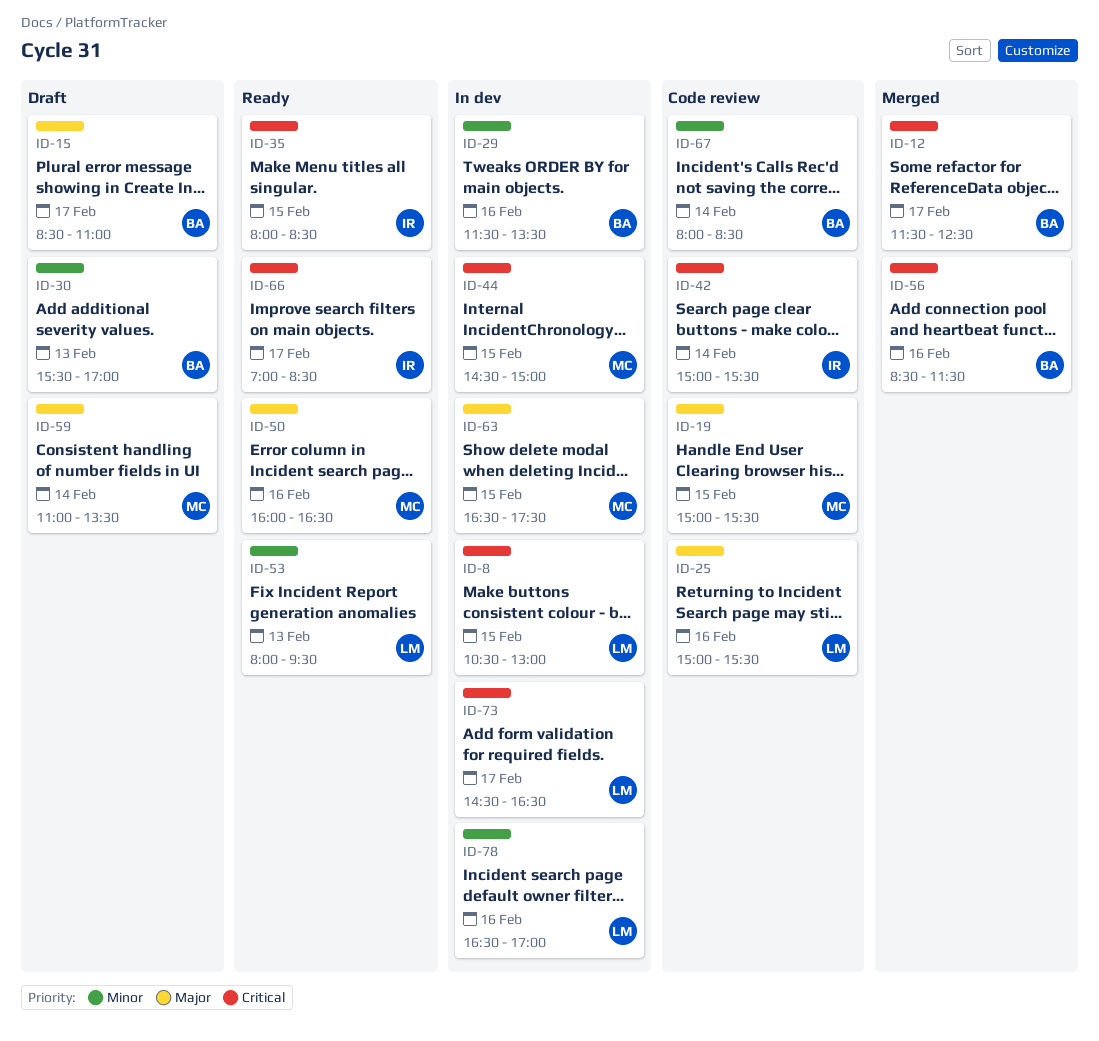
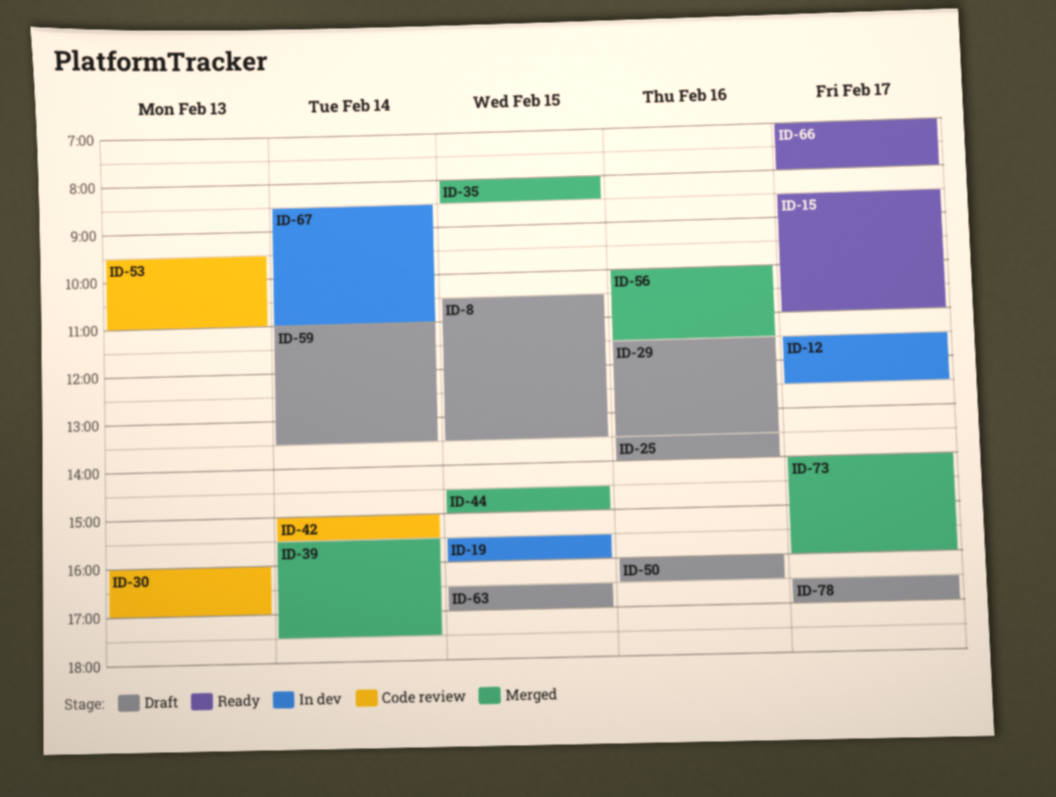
ID-8, status: In dev -> Draft
ID-8, ends: 13:00 -> 13:30
ID-12, status: Merged -> In dev
ID-15, status: Draft -> Ready
ID-19, status: Code review -> In dev
ID-19, begins: 15:00 -> 15:30
ID-19, ends: 15:30 -> 16:00
ID-25, status: Code review -> Draft
ID-25, begins: 15:00 -> 13:30
ID-25, ends: 15:30 -> 14:00
ID-29, status: In dev -> Draft
ID-30, status: Draft -> Code review
ID-30, begins: 15:30 -> 16:00
ID-35, status: Ready -> Merged
ID-39: none -> present
ID-44, status: In dev -> Merged
ID-50, status: Ready -> Draft
ID-53, status: Ready -> Code review
ID-53, begins: 08:00 -> 09:30
ID-53, ends: 09:30 -> 11:00
ID-56, begins: 08:30 -> 10:00
ID-63, status: In dev -> Draft
ID-63, ends: 17:30 -> 17:00
ID-66, ends: 08:30 -> 08:00
ID-67, status: Code review -> In dev
ID-67, begins: 08:00 -> 08:30
ID-67, ends: 08:30 -> 11:00
ID-73, status: In dev -> Merged
ID-73, begins: 14:30 -> 14:00
ID-73, ends: 16:30 -> 16:00
ID-78, status: In dev -> Draft
ID-78, day: Feb 16 -> Feb 17

